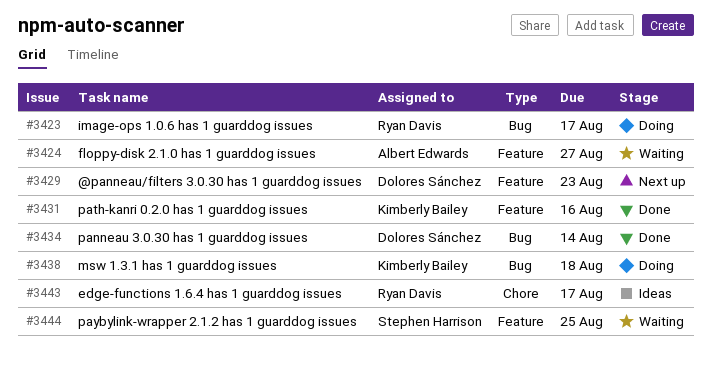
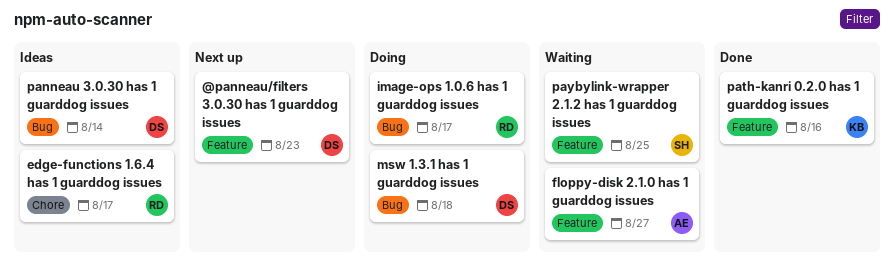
msw 1.3.1 has 1 guarddog issues, owner: Kimberly Bailey -> Dolores Sánchez
panneau 3.0.30 has 1 guarddog issues, status: Done -> Ideas

